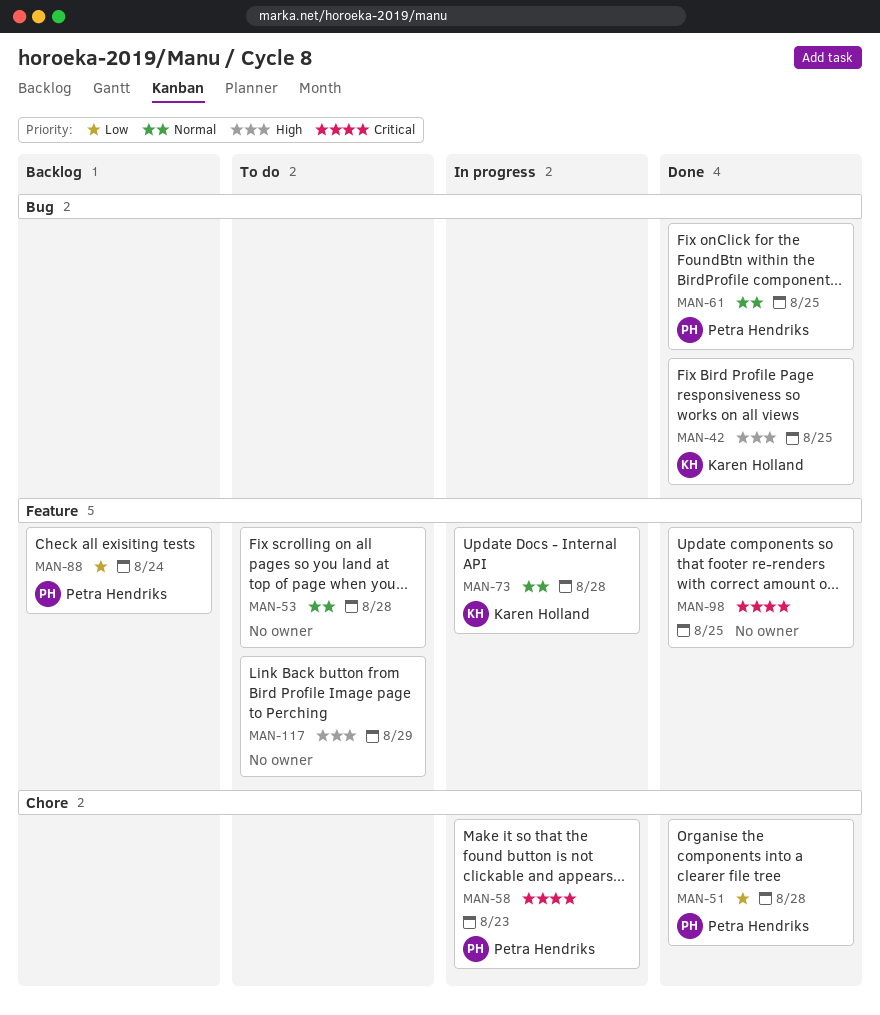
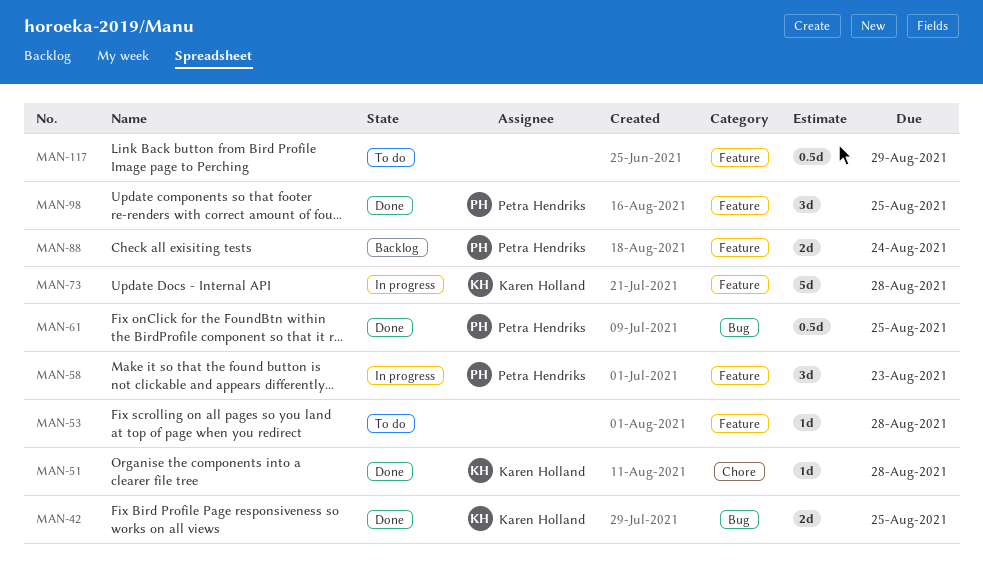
MAN-51, owner: Petra Hendriks -> Karen Holland
MAN-58, label: Chore -> Feature
MAN-98, owner: none -> Petra Hendriks

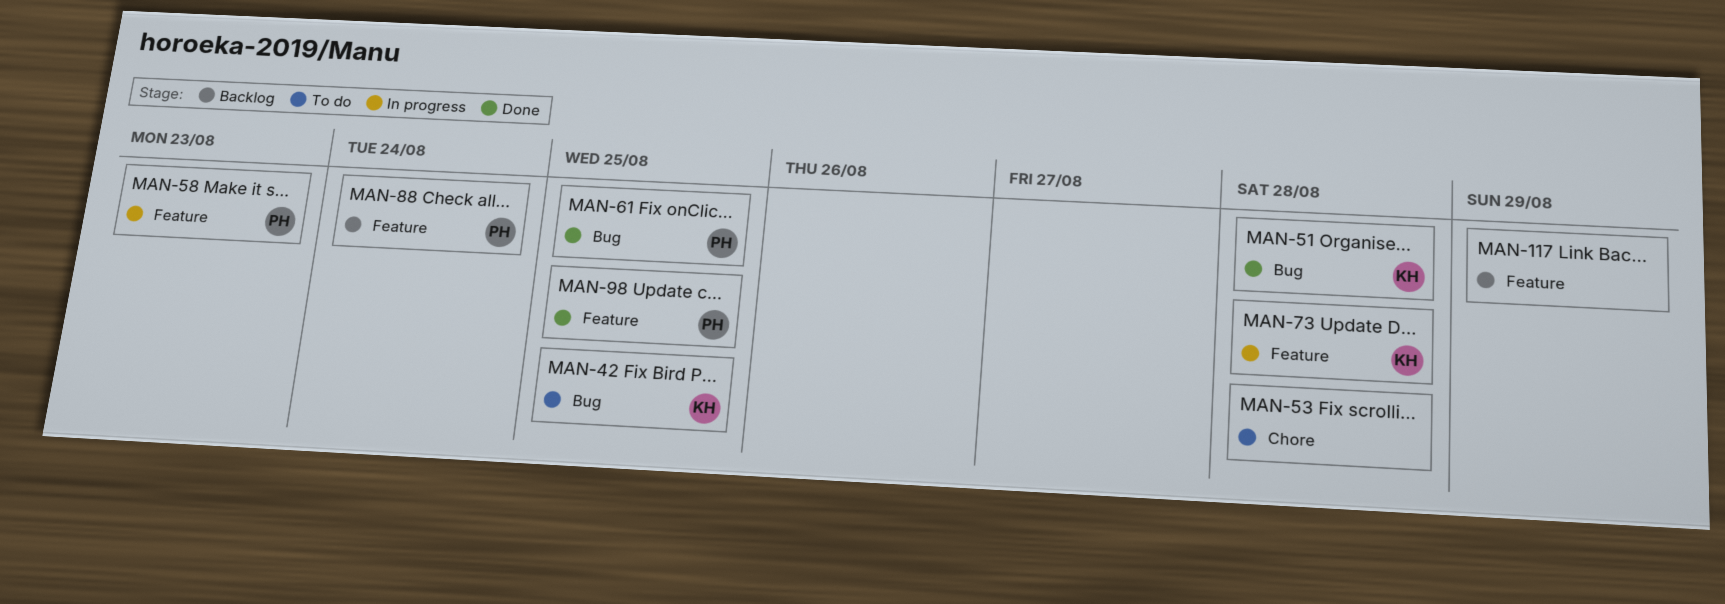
MAN-42, status: Done -> To do
MAN-51, label: Chore -> Bug
MAN-53, label: Feature -> Chore
MAN-117, status: To do -> Backlog

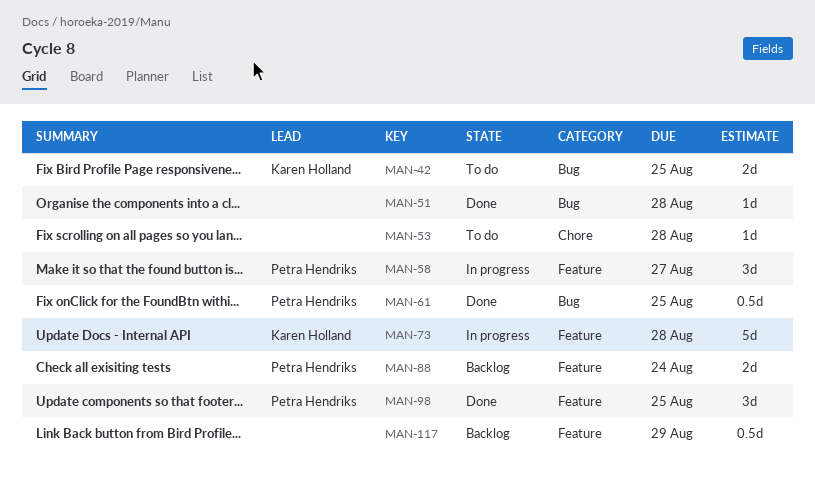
MAN-51, owner: Karen Holland -> none
MAN-58, due: Aug 23 -> Aug 27

